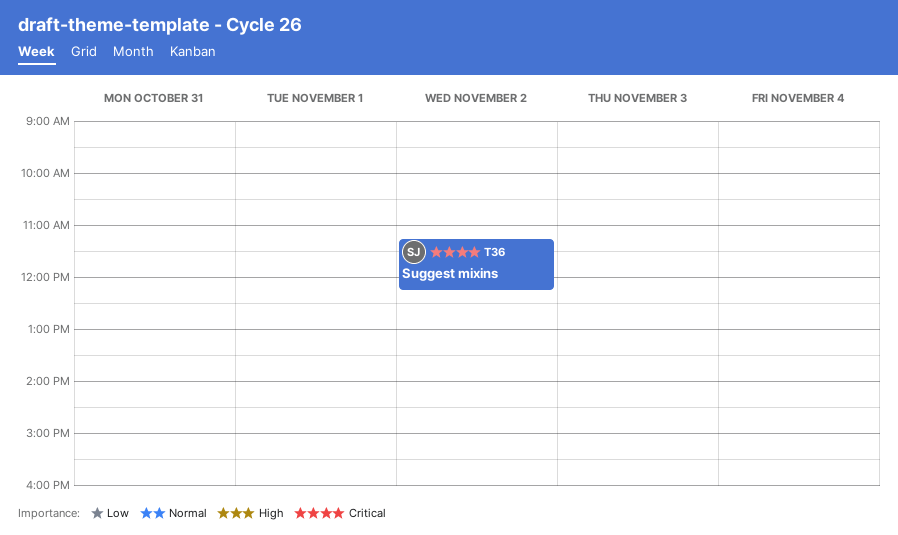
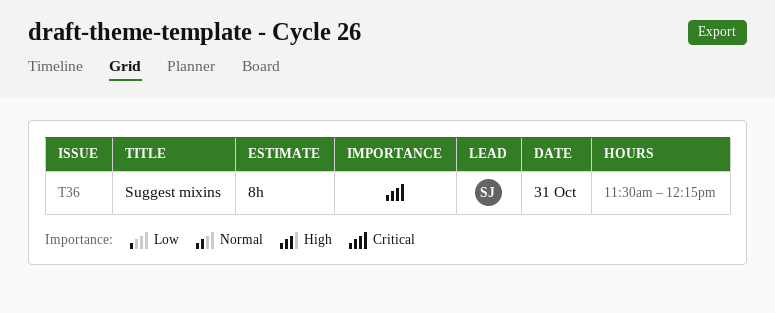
T36, day: Nov 2 -> Oct 31
T36, begins: 11:15 -> 11:30

